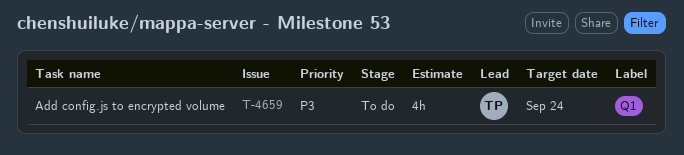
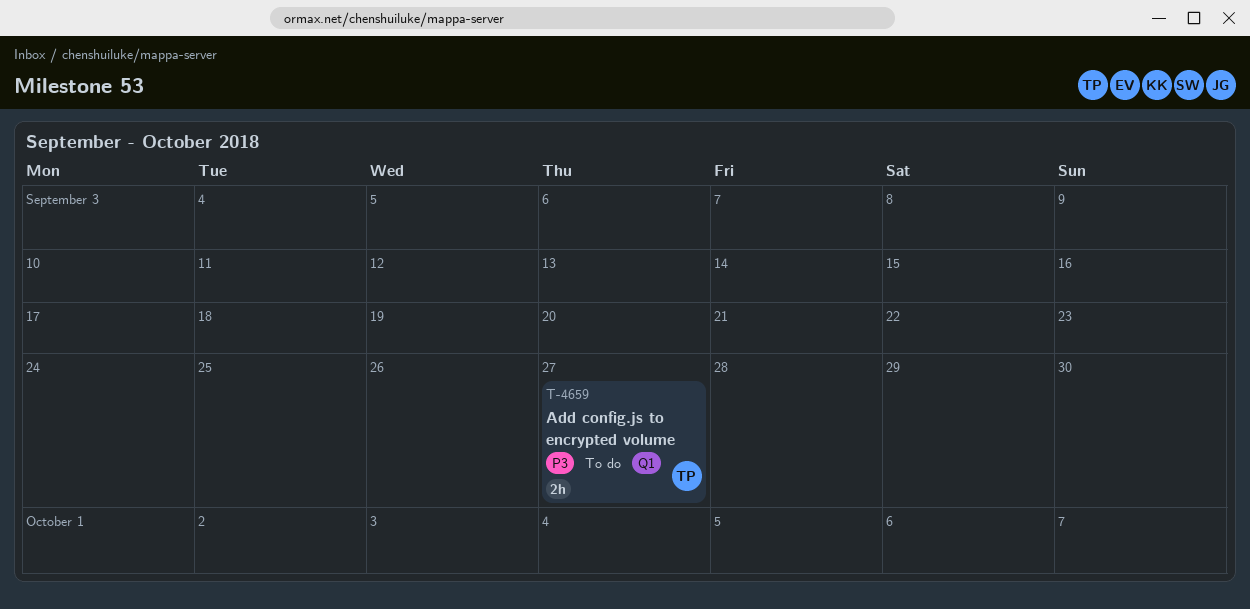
T-4659, estimate: 4h -> 2h
T-4659, due: Sep 24 -> Sep 27

